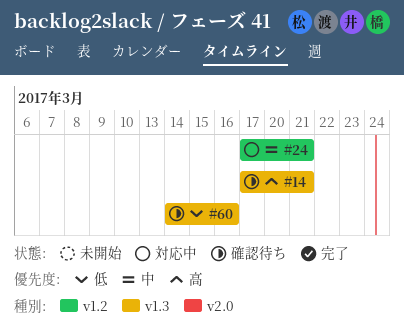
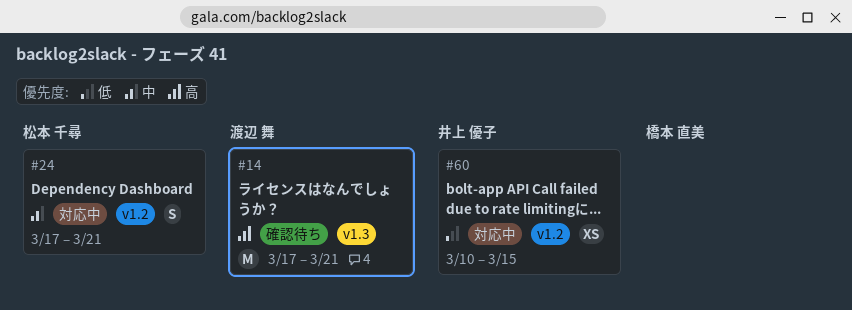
#60, status: 確認待ち -> 対応中
#60, label: v1.3 -> v1.2
#60, start: Mar 14 -> Mar 10
#60, due: Mar 16 -> Mar 15

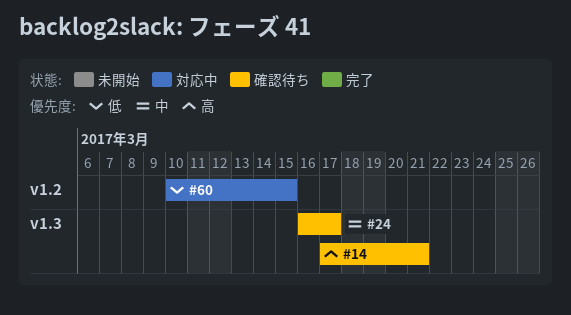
#24, status: 対応中 -> 確認待ち
#24, label: v1.2 -> v1.3
#24, start: Mar 17 -> Mar 16
#24, due: Mar 21 -> Mar 17

